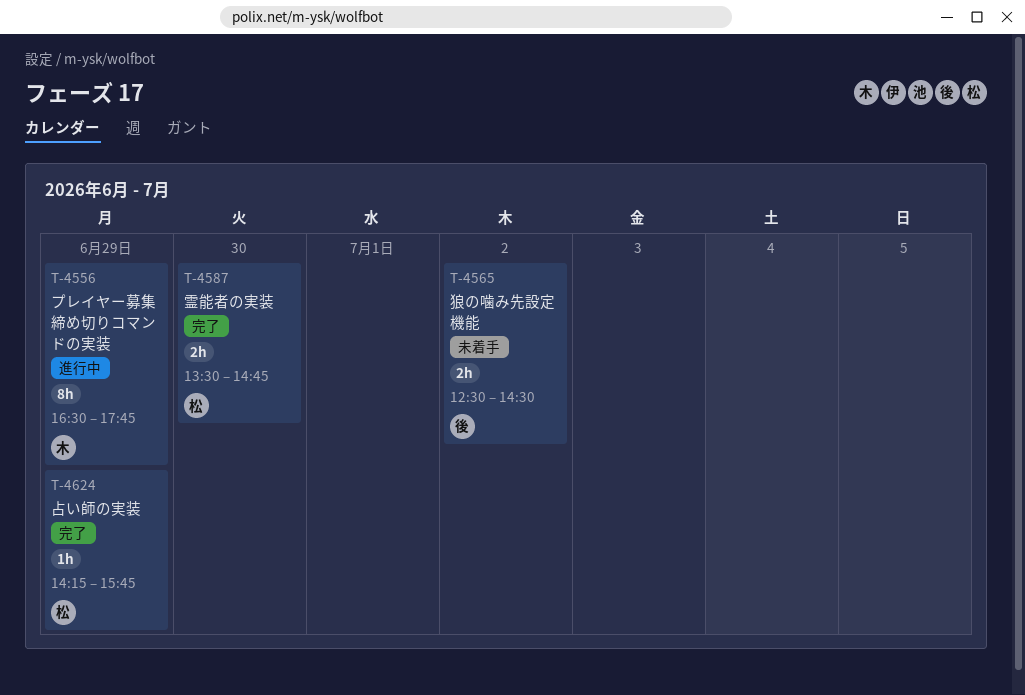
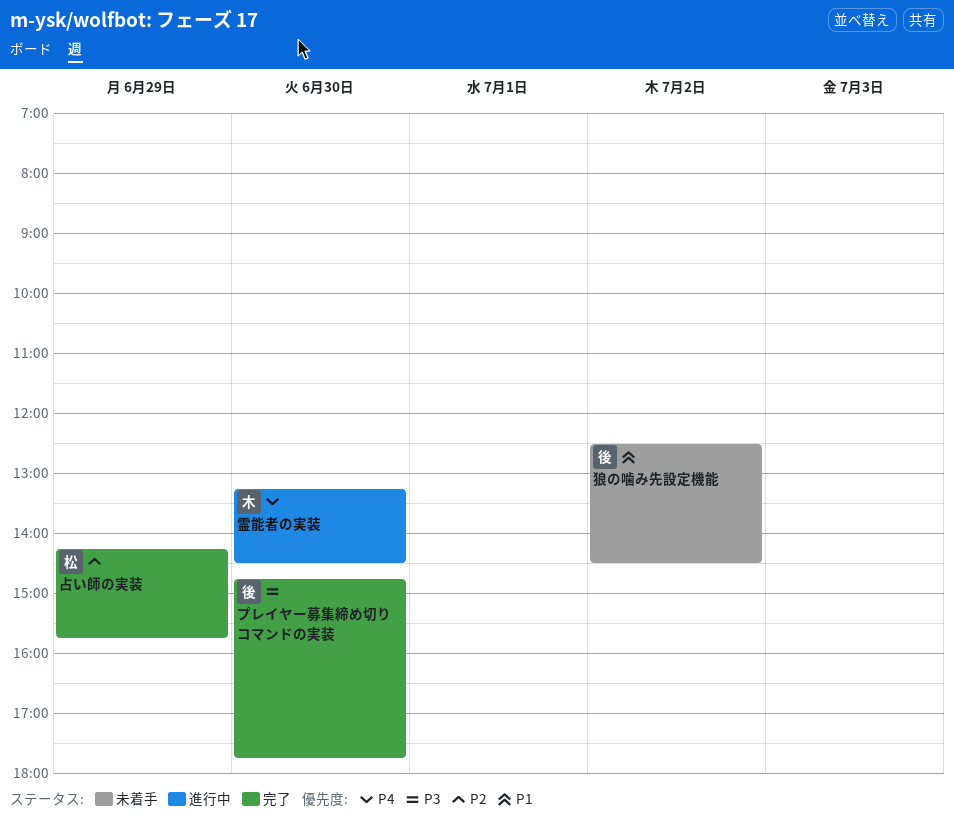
プレイヤー募集締め切りコマンドの実装, status: 進行中 -> 完了
プレイヤー募集締め切りコマンドの実装, owner: 木 -> 後
プレイヤー募集締め切りコマンドの実装, day: Jun 29 -> Jun 30
プレイヤー募集締め切りコマンドの実装, begins: 16:30 -> 14:45
霊能者の実装, status: 完了 -> 進行中
霊能者の実装, owner: 松 -> 木
霊能者の実装, begins: 13:30 -> 13:15
霊能者の実装, ends: 14:45 -> 14:30

